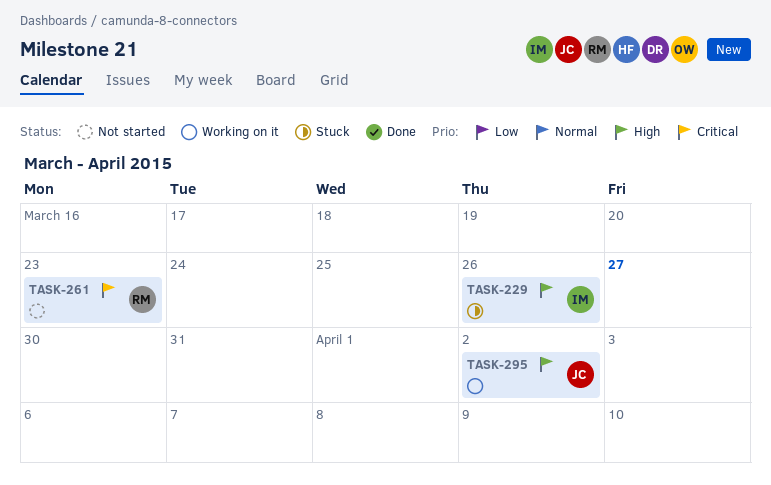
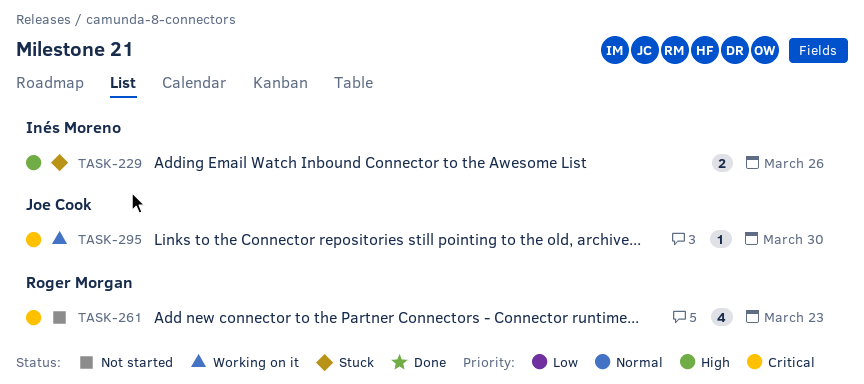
TASK-295, priority: High -> Critical
TASK-295, due: Apr 2 -> Mar 30

